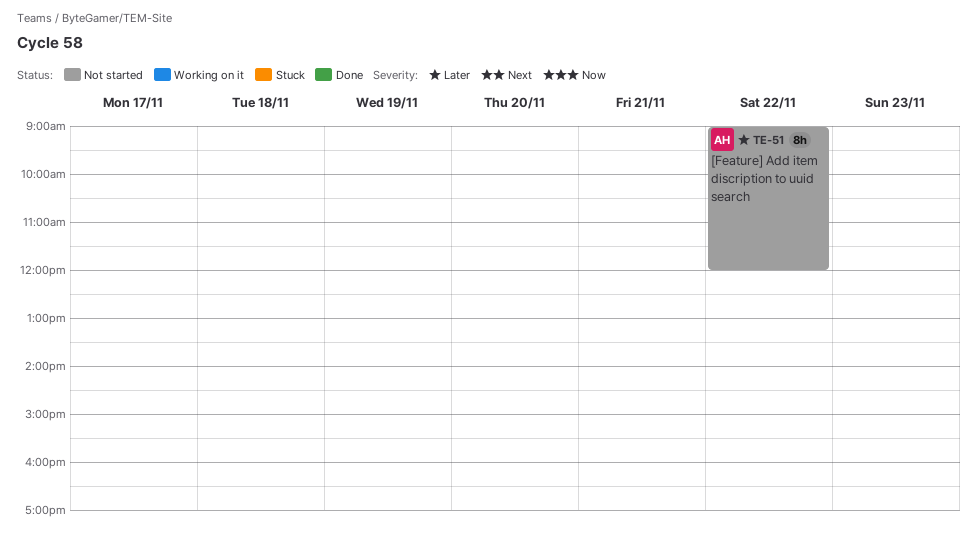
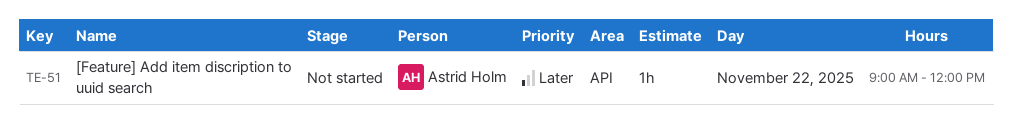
TE-51, estimate: 8h -> 1h

